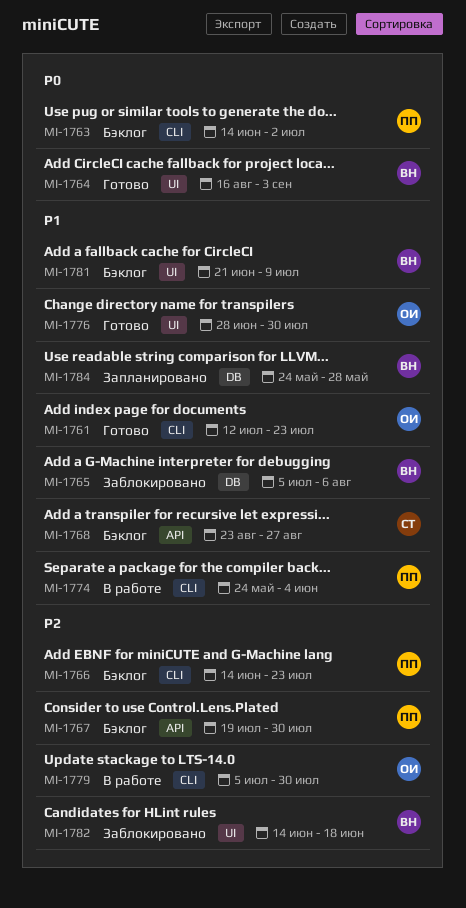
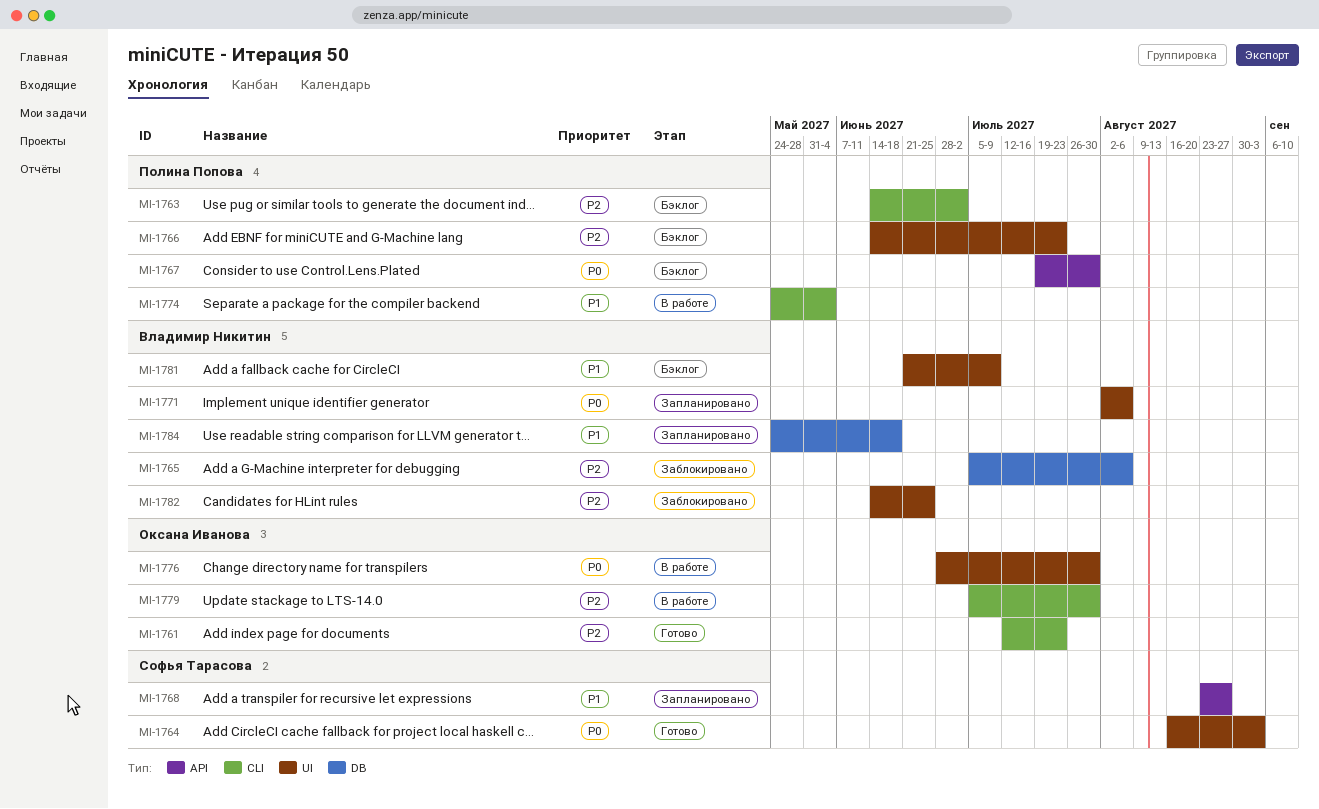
MI-1761, priority: P1 -> P2
MI-1763, priority: P0 -> P2
MI-1764, owner: Владимир Никитин -> Софья Тарасова
MI-1765, priority: P1 -> P2
MI-1766, label: CLI -> UI
MI-1767, priority: P2 -> P0
MI-1768, status: Бэклог -> Запланировано
MI-1771: none -> present
MI-1776, status: Готово -> В работе
MI-1776, priority: P1 -> P0
MI-1782, due: Jun 18 -> Jun 25
MI-1784, due: May 28 -> Jun 18

